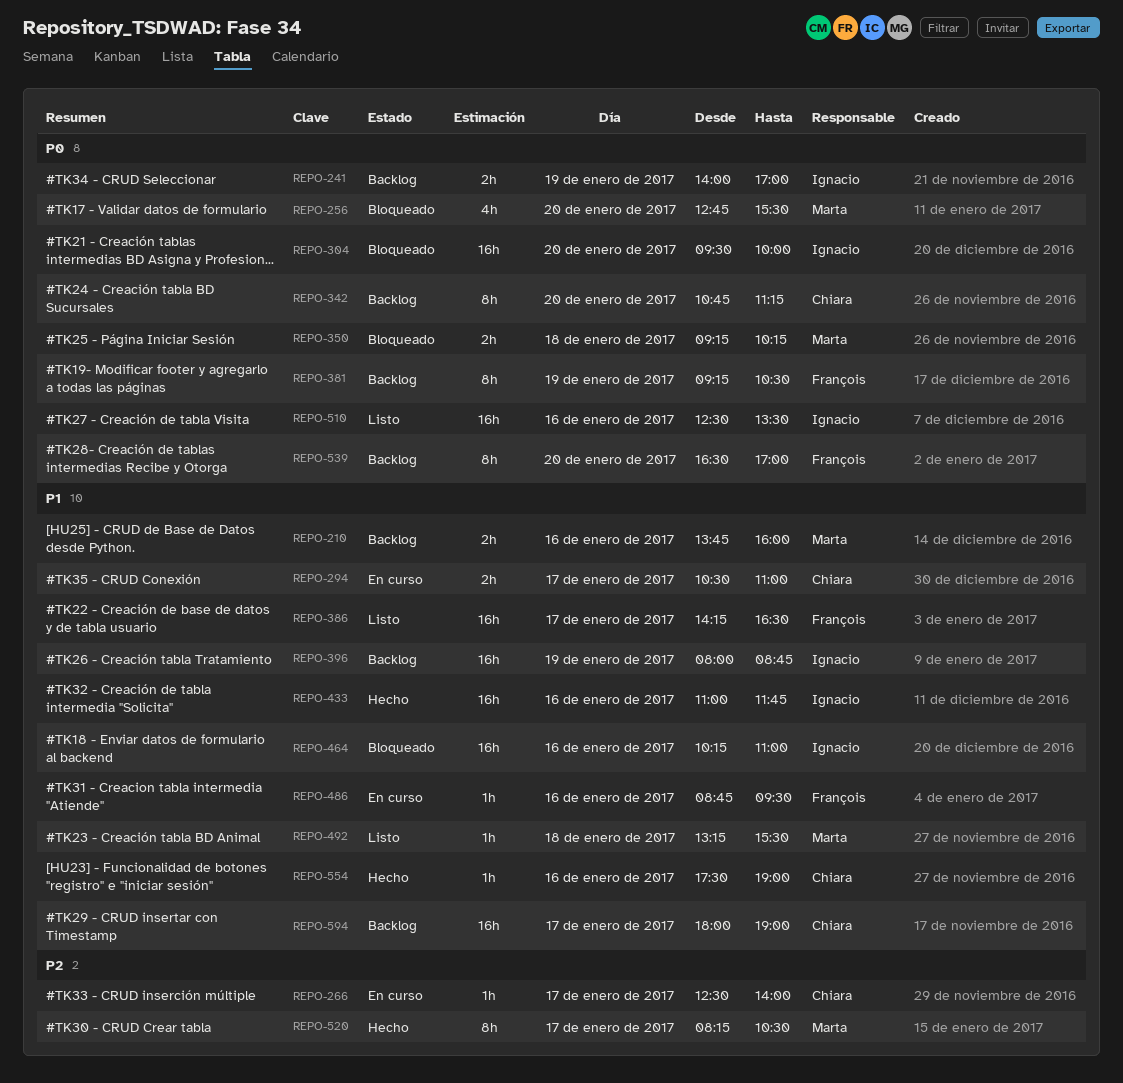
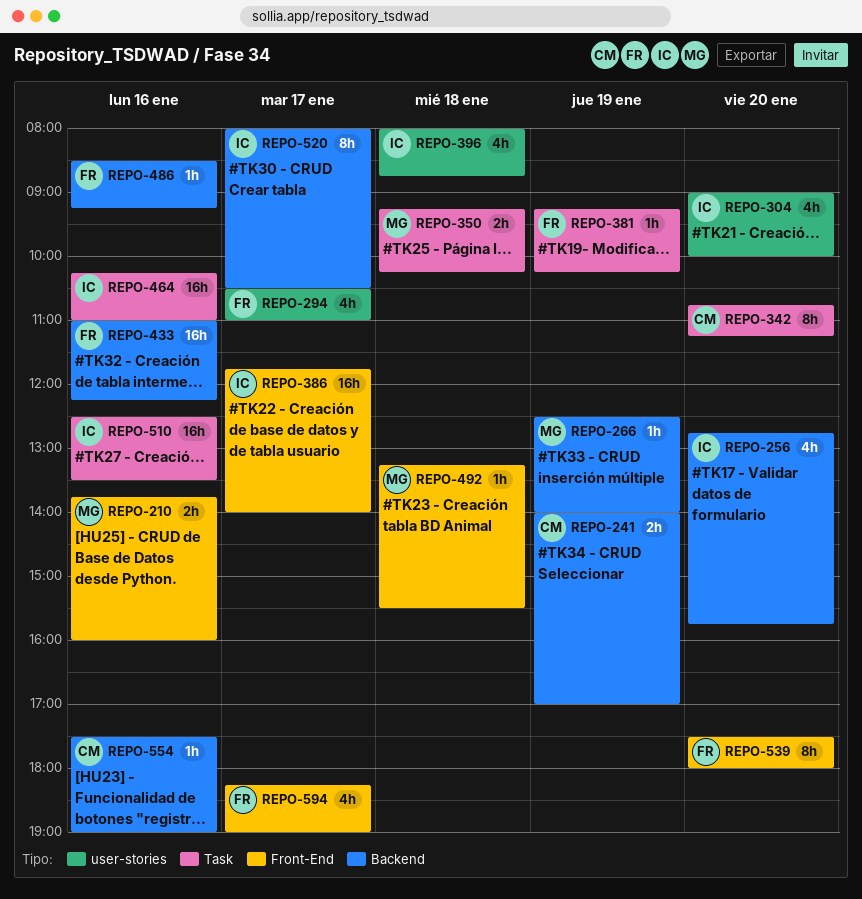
REPO-241, owner: Ignacio -> Chiara
REPO-256, owner: Marta -> Ignacio
REPO-256, ends: 15:30 -> 15:45
REPO-266, owner: Chiara -> Marta
REPO-266, day: Jan 17 -> Jan 19
REPO-294, owner: Chiara -> François
REPO-294, estimate: 2h -> 4h
REPO-304, estimate: 16h -> 4h
REPO-304, begins: 09:30 -> 09:00
REPO-381, estimate: 8h -> 1h
REPO-381, ends: 10:30 -> 10:15
REPO-386, owner: François -> Ignacio
REPO-386, begins: 14:15 -> 11:45
REPO-386, ends: 16:30 -> 14:00
REPO-396, estimate: 16h -> 4h
REPO-396, day: Jan 19 -> Jan 18
REPO-433, owner: Ignacio -> François
REPO-433, ends: 11:45 -> 12:15
REPO-486, begins: 08:45 -> 08:30
REPO-486, ends: 09:30 -> 09:15
REPO-520, owner: Marta -> Ignacio
REPO-520, begins: 08:15 -> 08:00
REPO-539, begins: 16:30 -> 17:30
REPO-539, ends: 17:00 -> 18:00
REPO-594, owner: Chiara -> François
REPO-594, estimate: 16h -> 4h
REPO-594, begins: 18:00 -> 18:15

